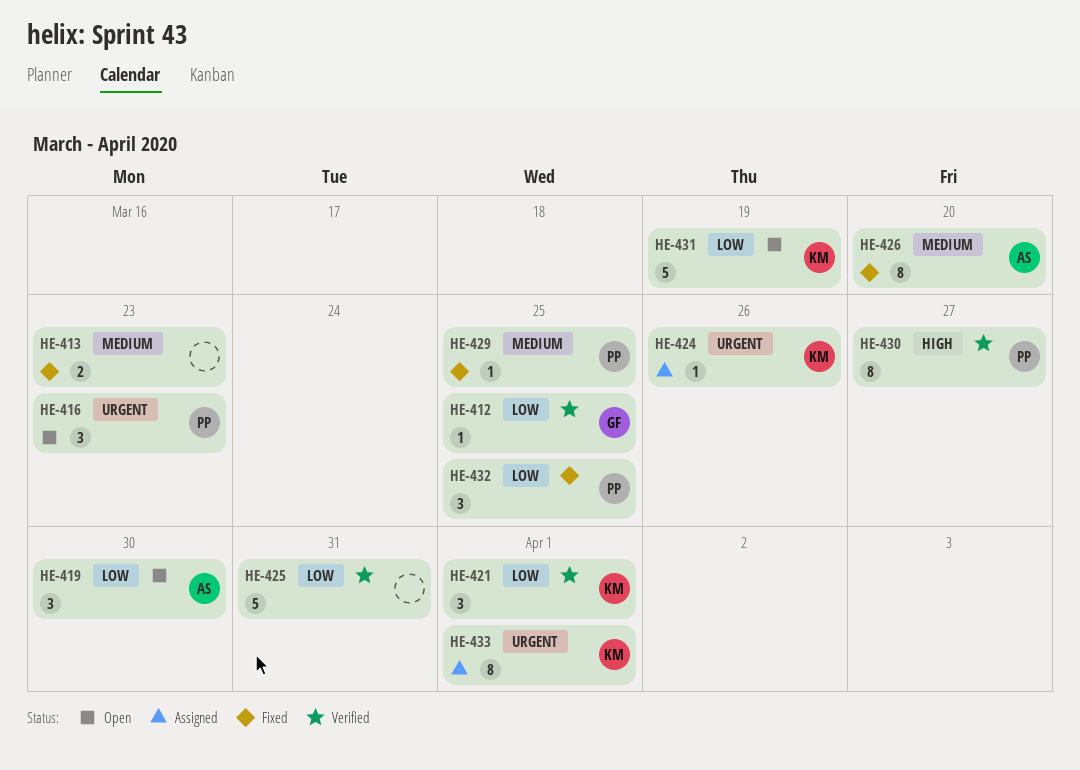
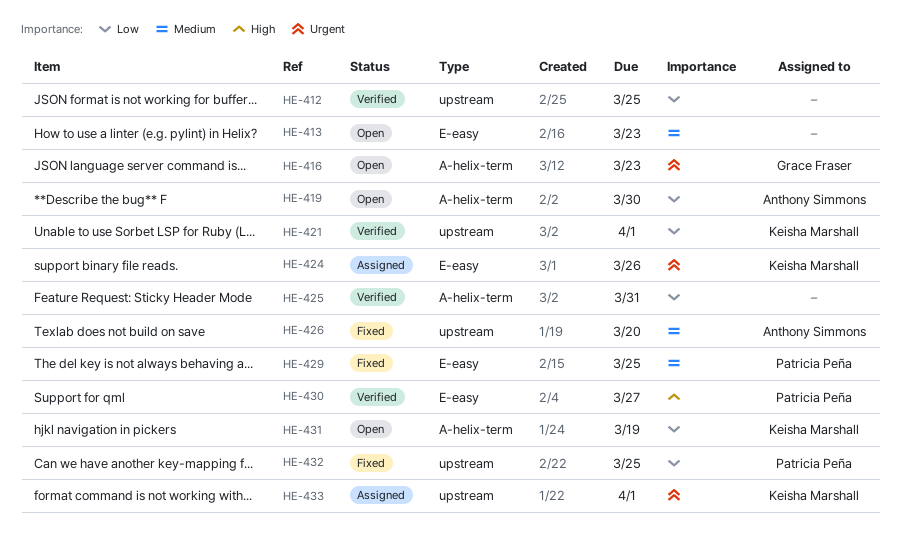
HE-412, owner: Grace Fraser -> none
HE-413, status: Fixed -> Open
HE-416, owner: Patricia Peña -> Grace Fraser

